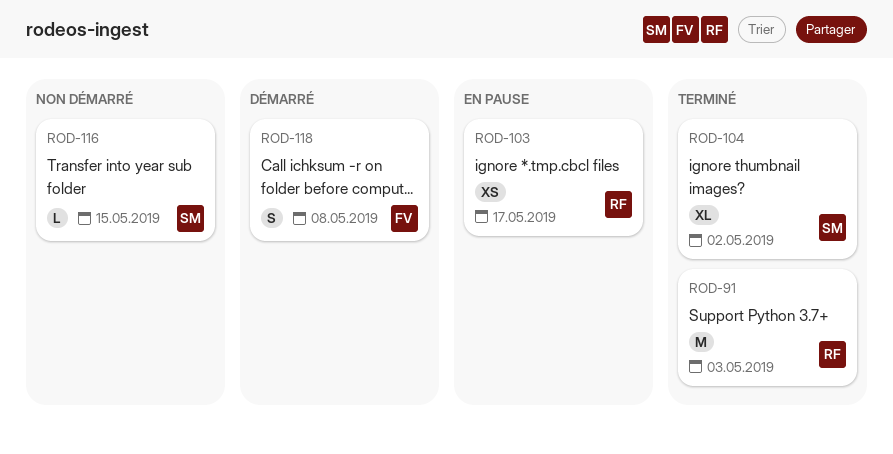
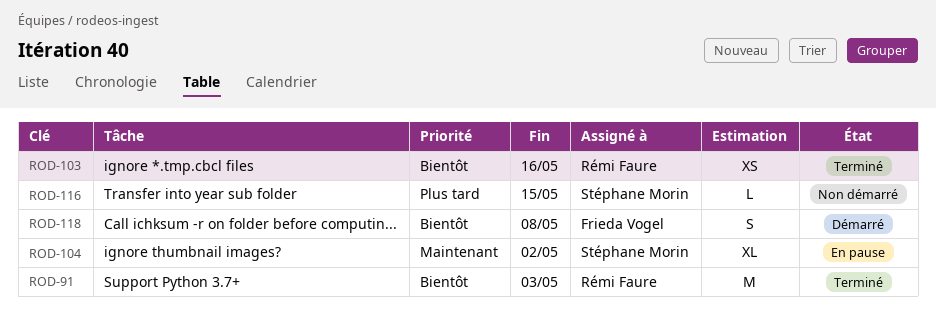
ROD-103, status: En pause -> Terminé
ROD-103, due: May 17 -> May 16
ROD-104, status: Terminé -> En pause

